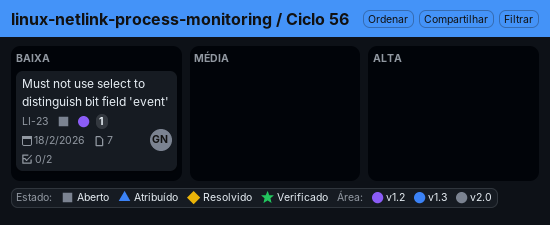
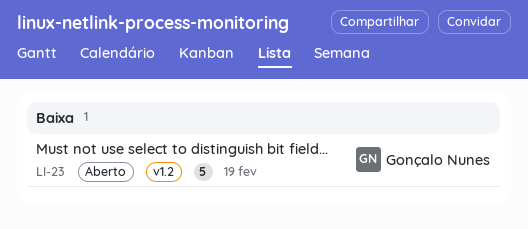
LI-23, estimate: 1 -> 5
LI-23, due: Feb 18 -> Feb 19

